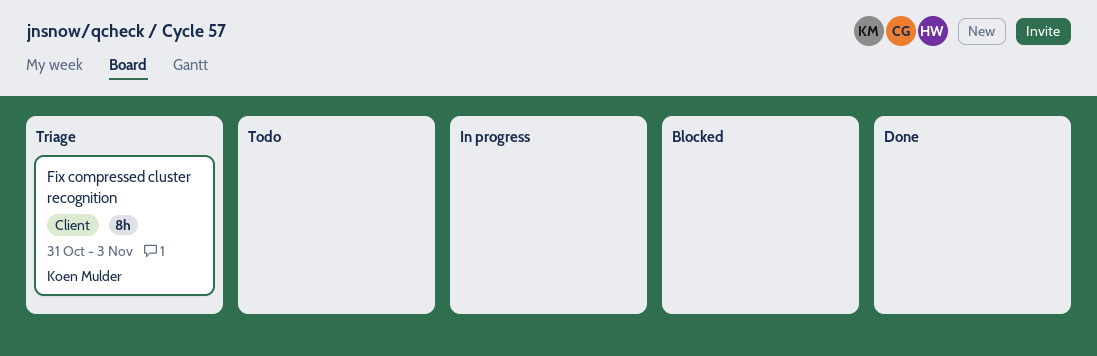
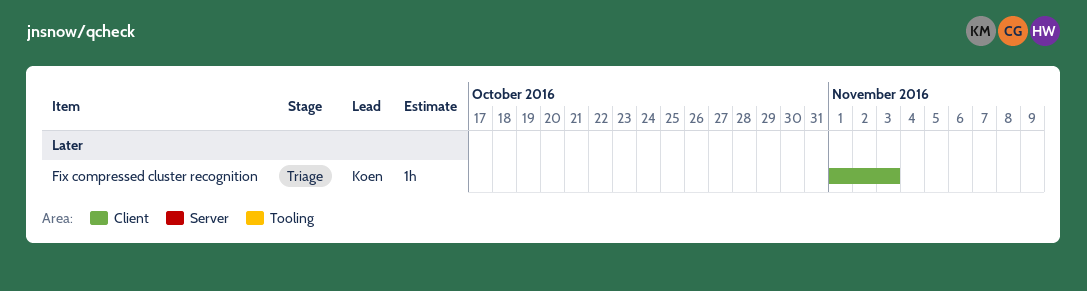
Fix compressed cluster recognition, estimate: 8h -> 1h
Fix compressed cluster recognition, start: Oct 31 -> Nov 1

